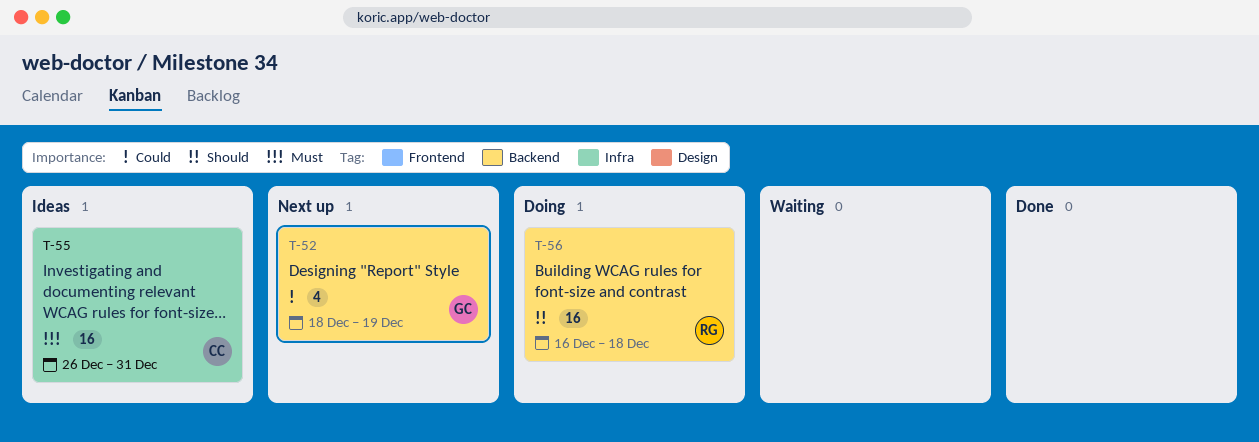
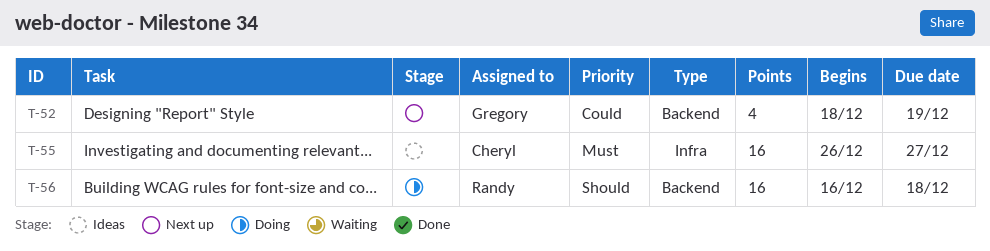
T-55, due: Dec 31 -> Dec 27

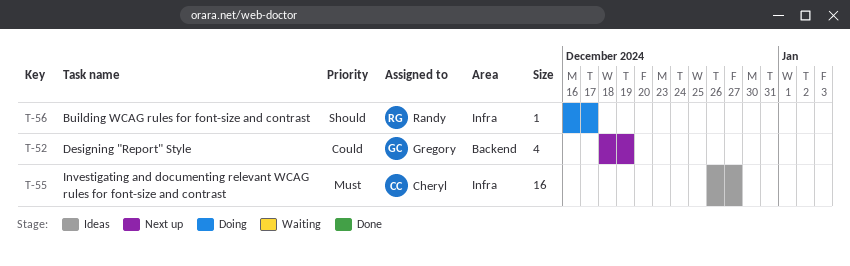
T-56, label: Backend -> Infra
T-56, estimate: 16 -> 1
T-56, due: Dec 18 -> Dec 17

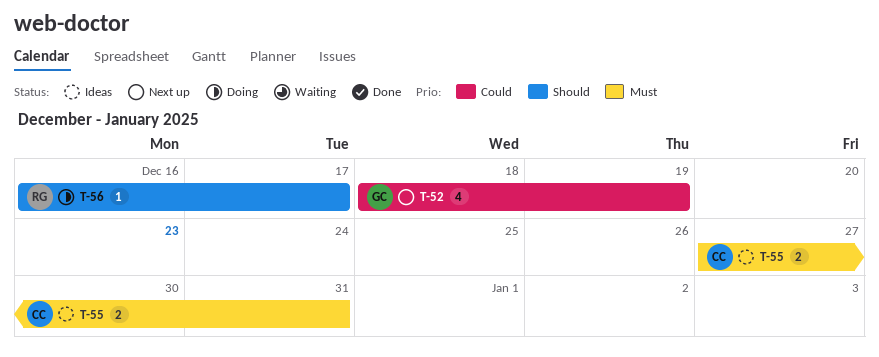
T-55, estimate: 16 -> 2
T-55, start: Dec 26 -> Dec 27
T-55, due: Dec 27 -> Dec 31

